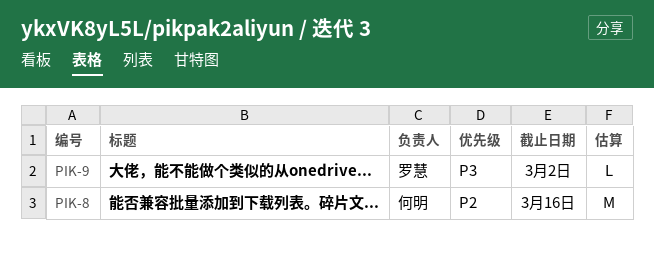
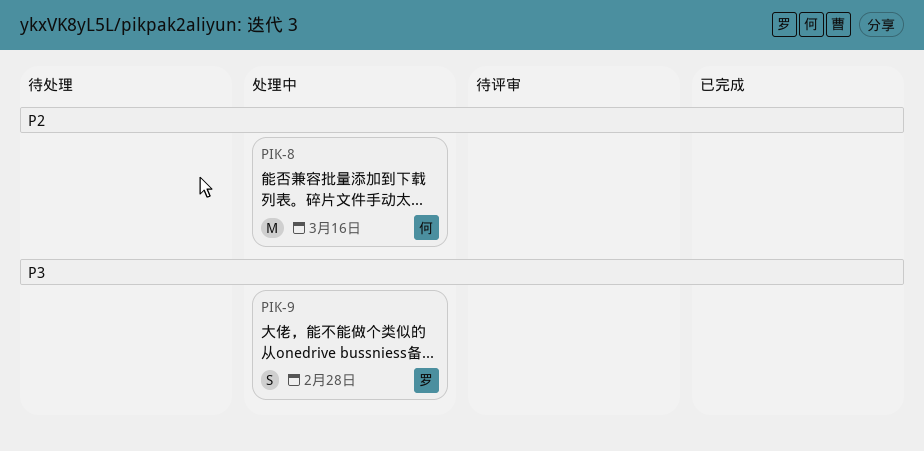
PIK-9, estimate: L -> S
PIK-9, due: Mar 2 -> Feb 28

